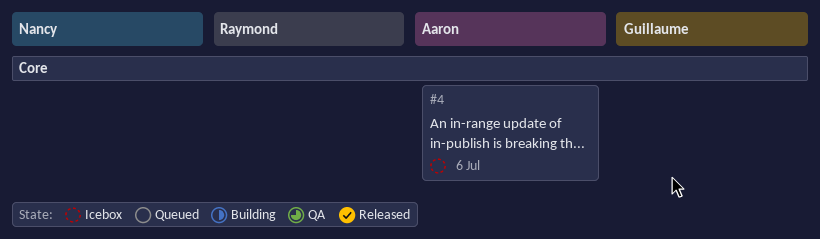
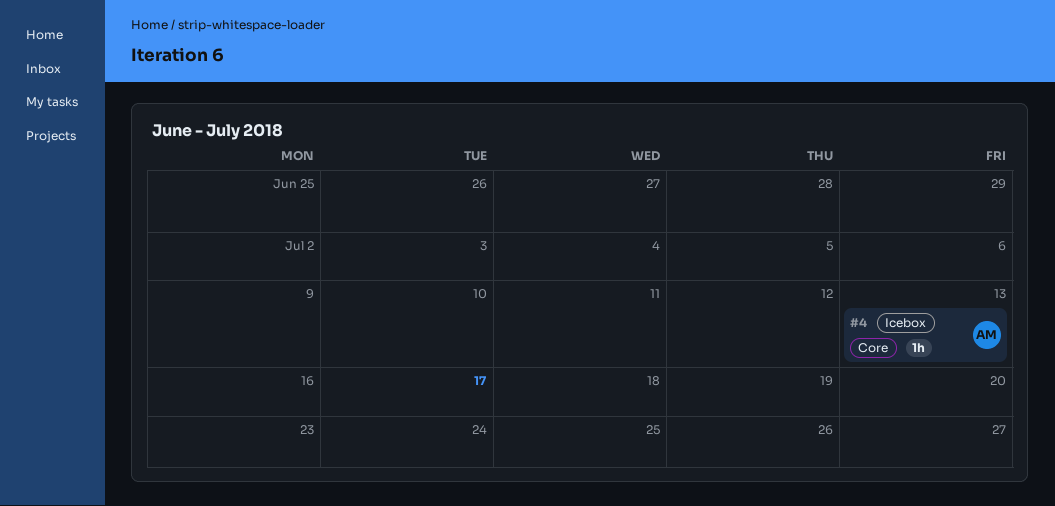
#4, due: Jul 6 -> Jul 13

